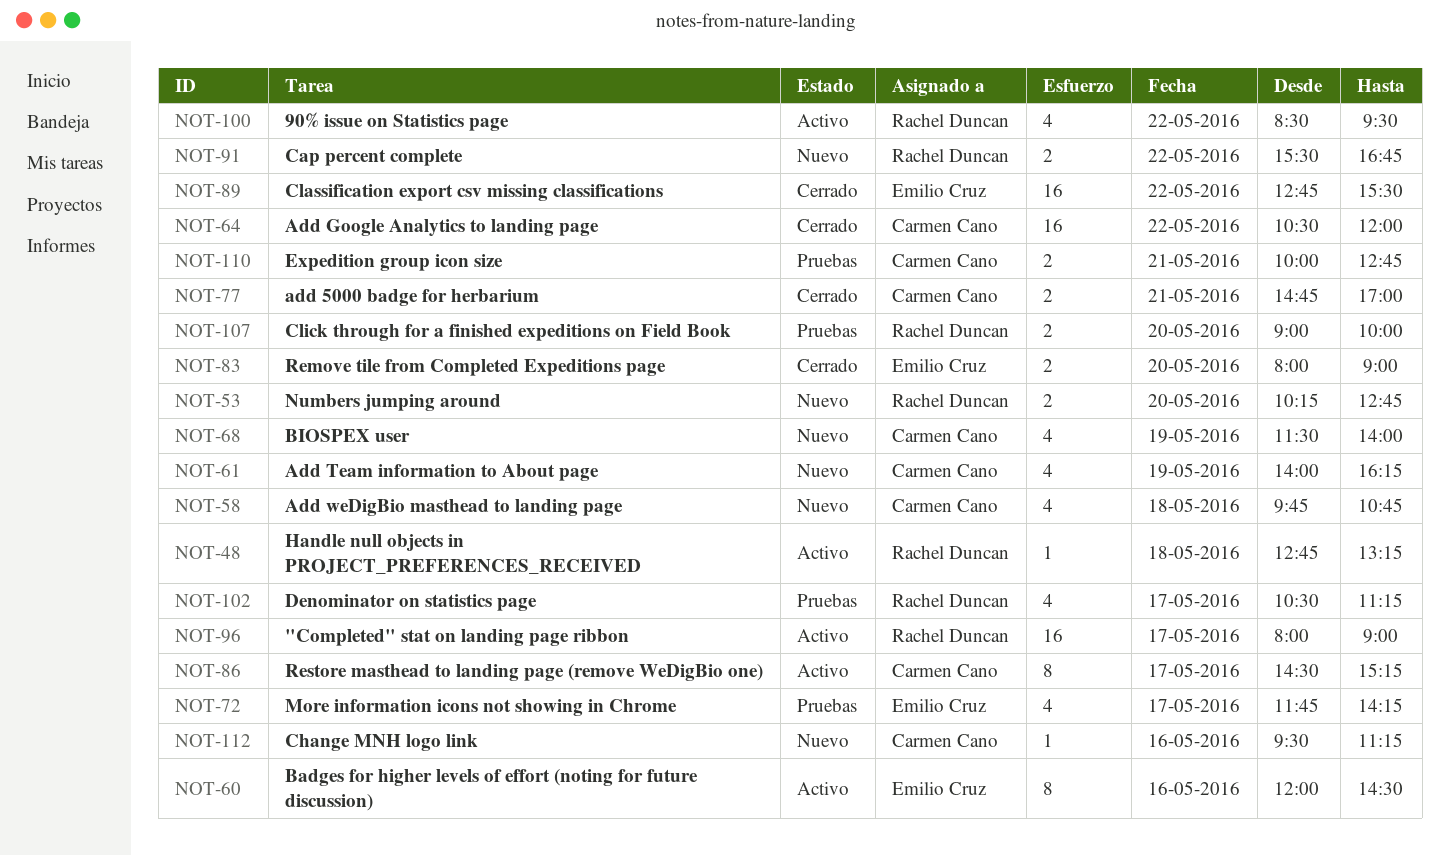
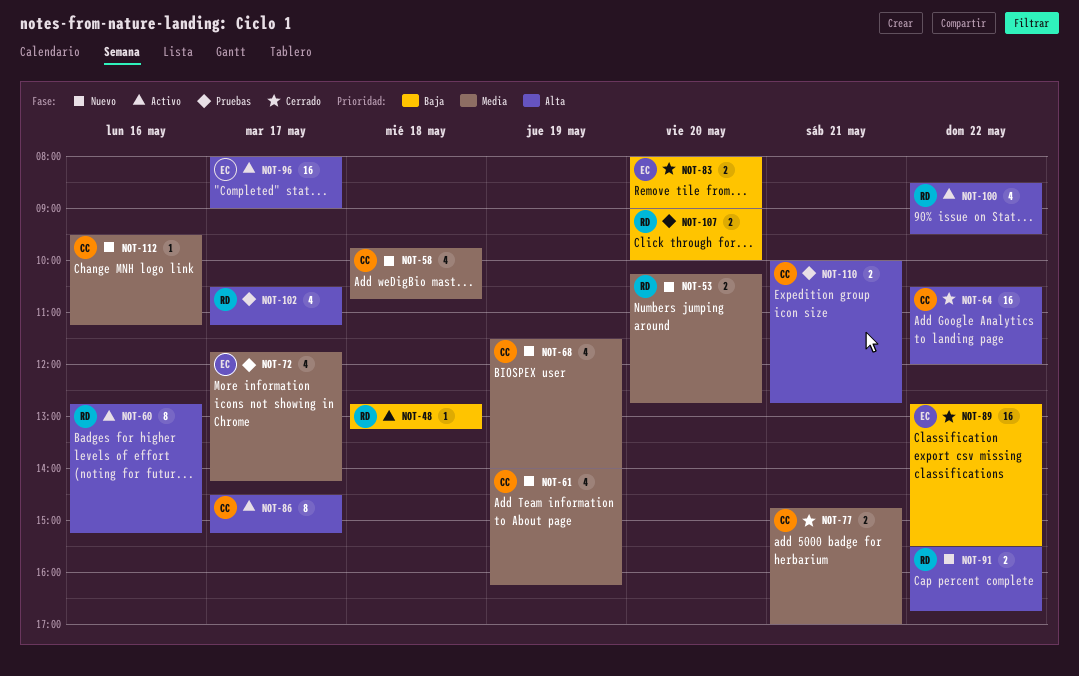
NOT-60, owner: Emilio Cruz -> Rachel Duncan
NOT-60, begins: 12:00 -> 12:45
NOT-60, ends: 14:30 -> 15:15
NOT-96, owner: Rachel Duncan -> Emilio Cruz

